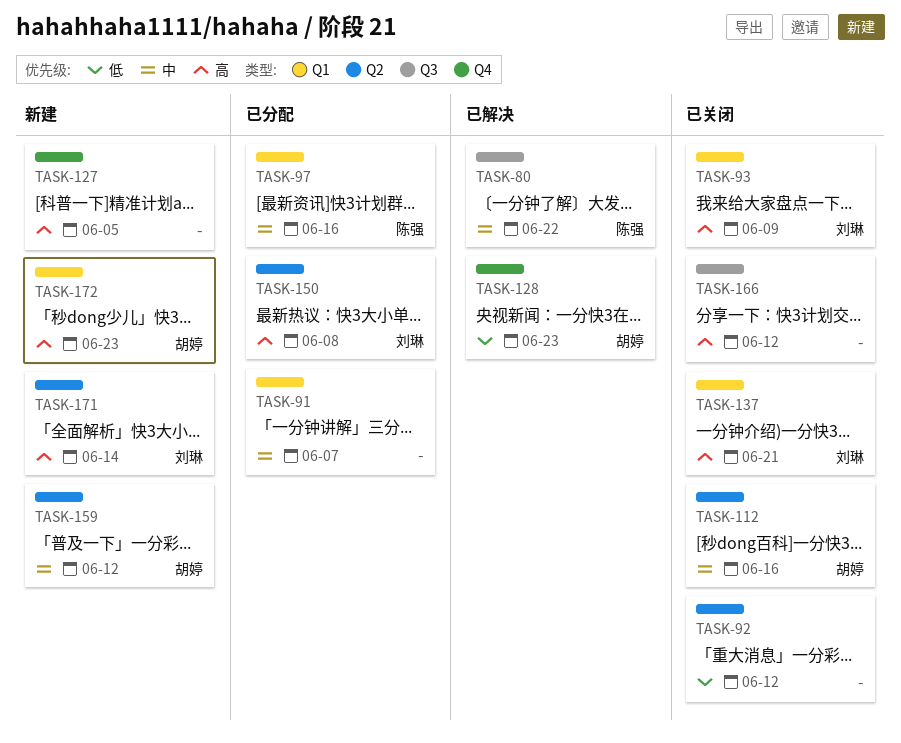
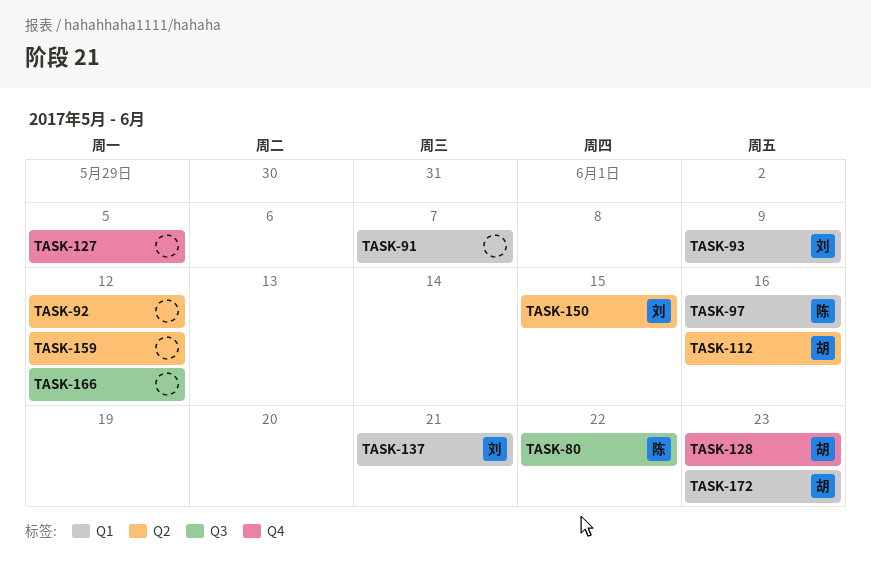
TASK-150, due: Jun 8 -> Jun 15
TASK-159, owner: 胡婷 -> none
TASK-171: present -> none

